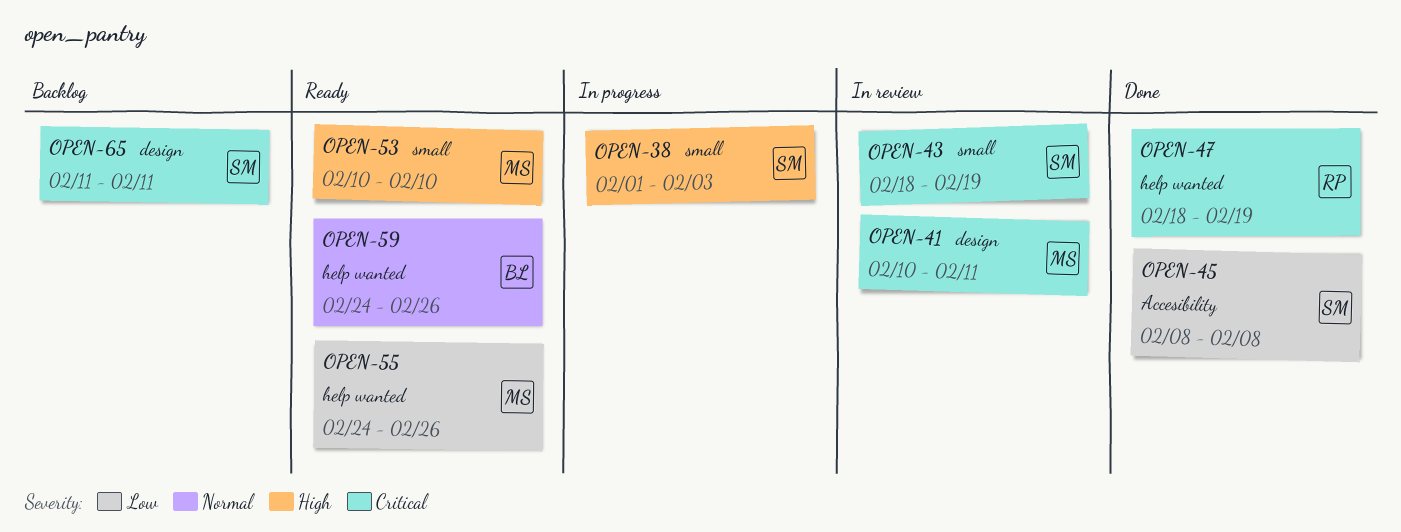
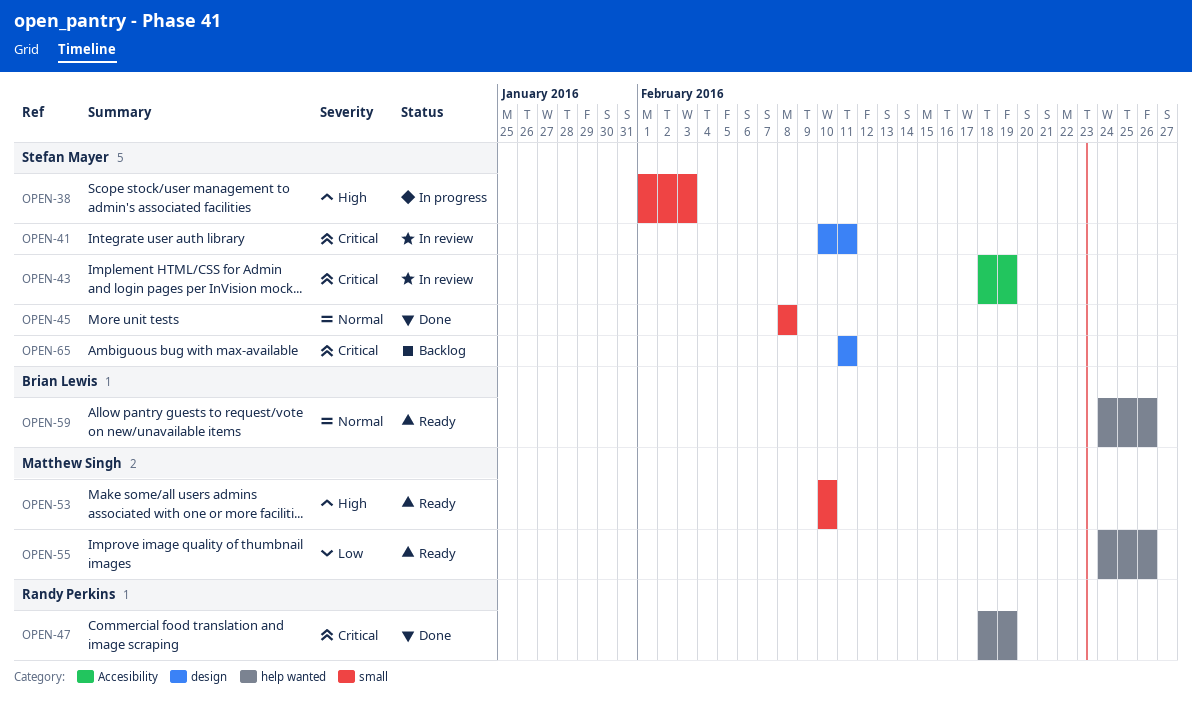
OPEN-41, owner: Matthew Singh -> Stefan Mayer
OPEN-43, label: small -> Accesibility
OPEN-45, priority: Low -> Normal
OPEN-45, label: Accesibility -> small

